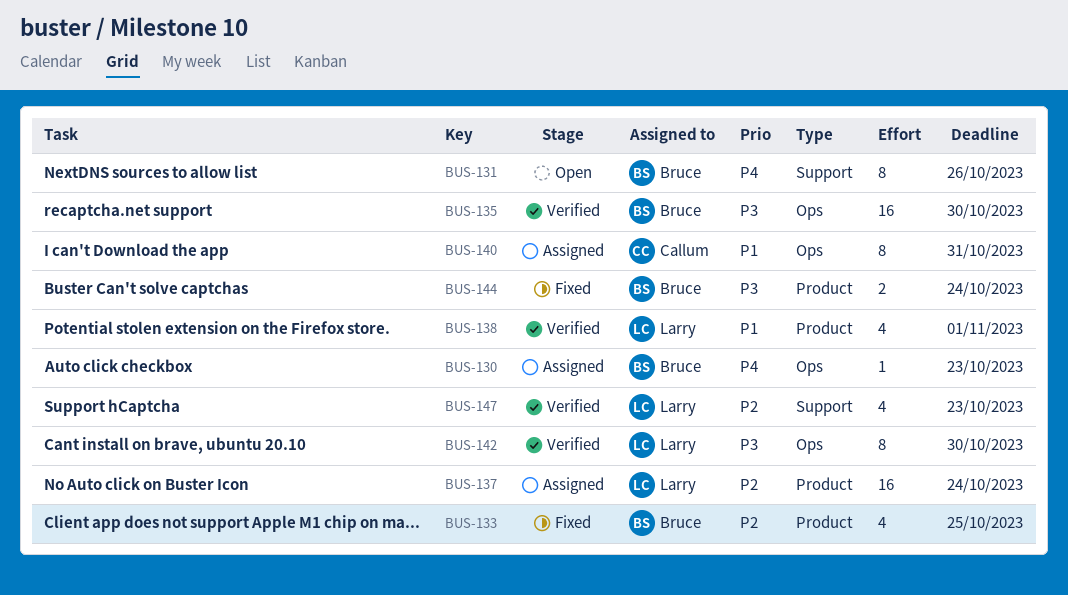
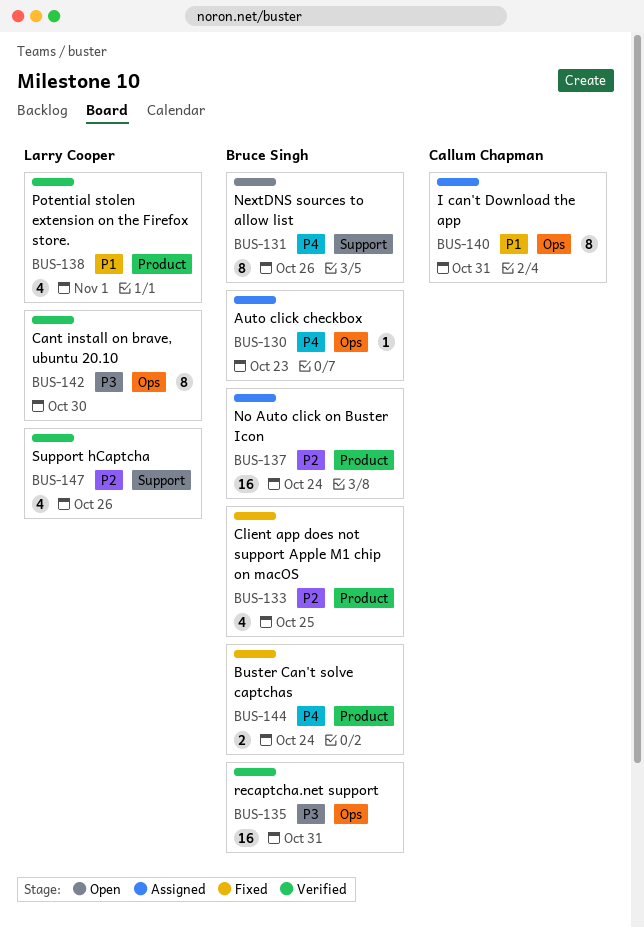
BUS-135, due: Oct 30 -> Oct 31
BUS-137, owner: Larry Cooper -> Bruce Singh
BUS-144, priority: P3 -> P4
BUS-147, due: Oct 23 -> Oct 26

